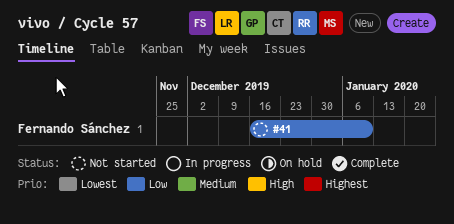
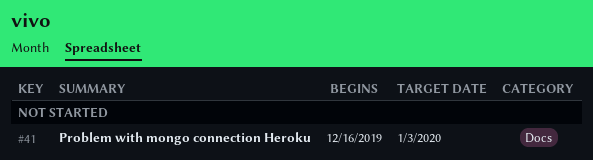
#41, due: Jan 10 -> Jan 3

